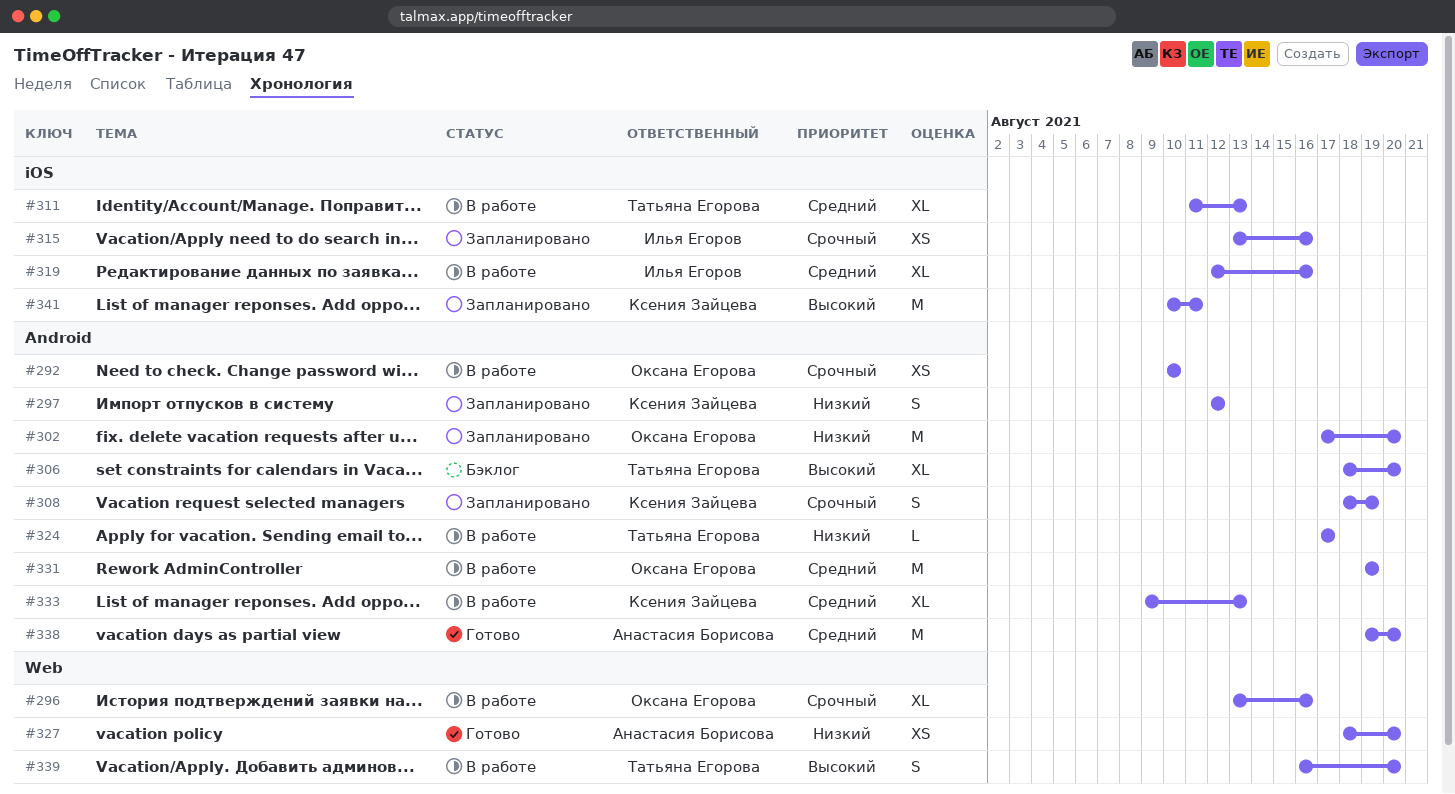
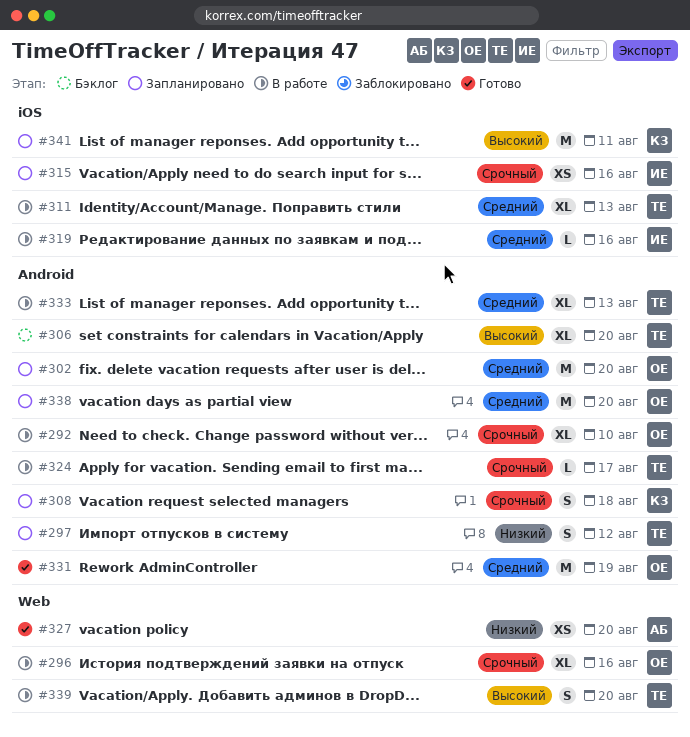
#292, estimate: XS -> XL
#297, owner: Ксения Зайцева -> Татьяна Егорова
#302, priority: Низкий -> Средний
#308, due: Aug 19 -> Aug 18
#319, estimate: XL -> L
#324, priority: Низкий -> Срочный
#331, status: В работе -> Готово
#333, owner: Ксения Зайцева -> Татьяна Егорова
#338, status: Готово -> Запланировано
#338, owner: Анастасия Борисова -> Оксана Егорова

